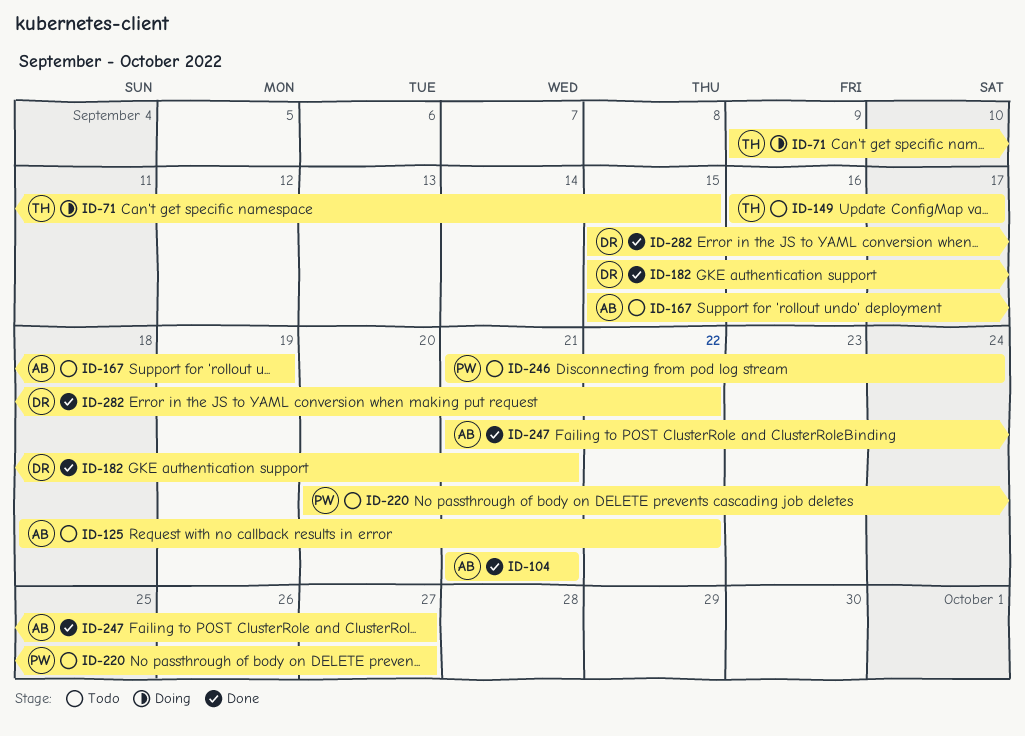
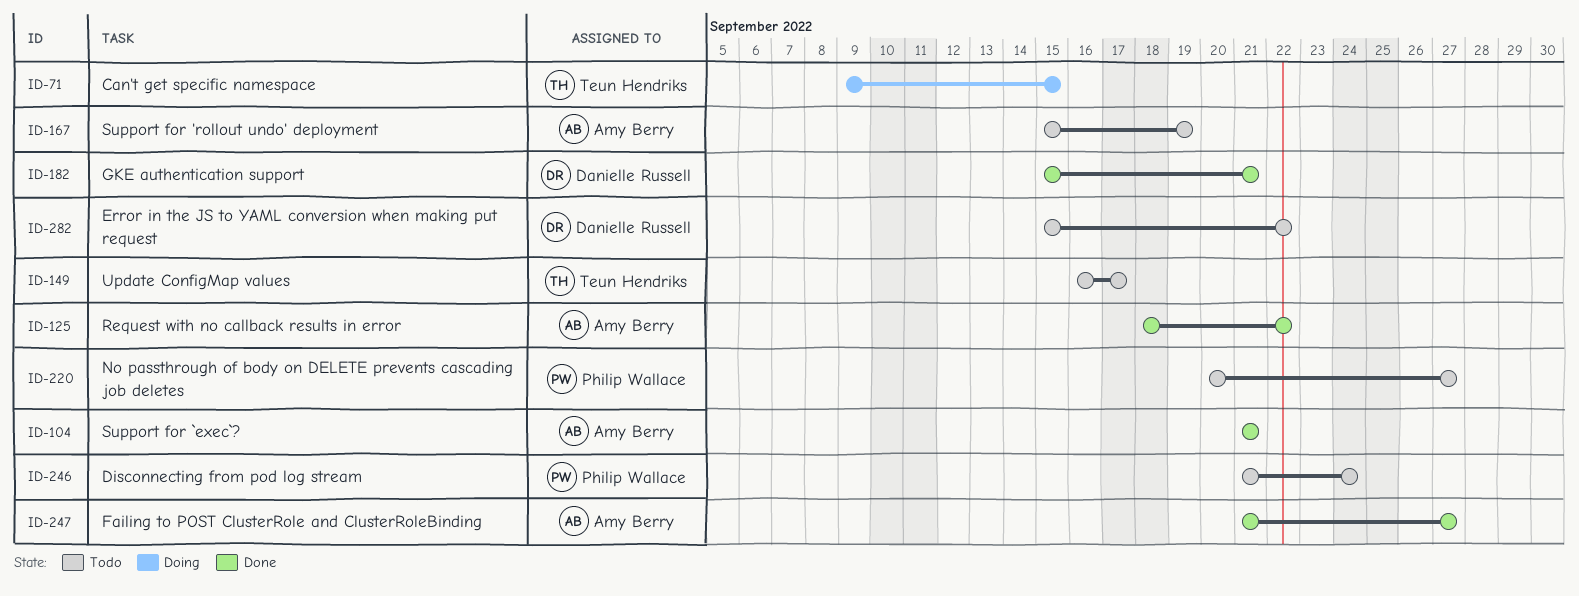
ID-125, status: Todo -> Done
ID-282, status: Done -> Todo

